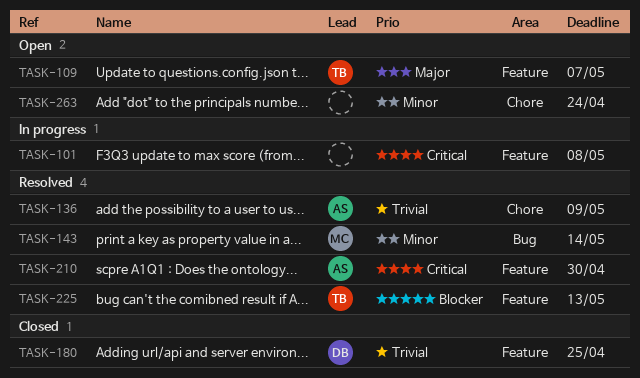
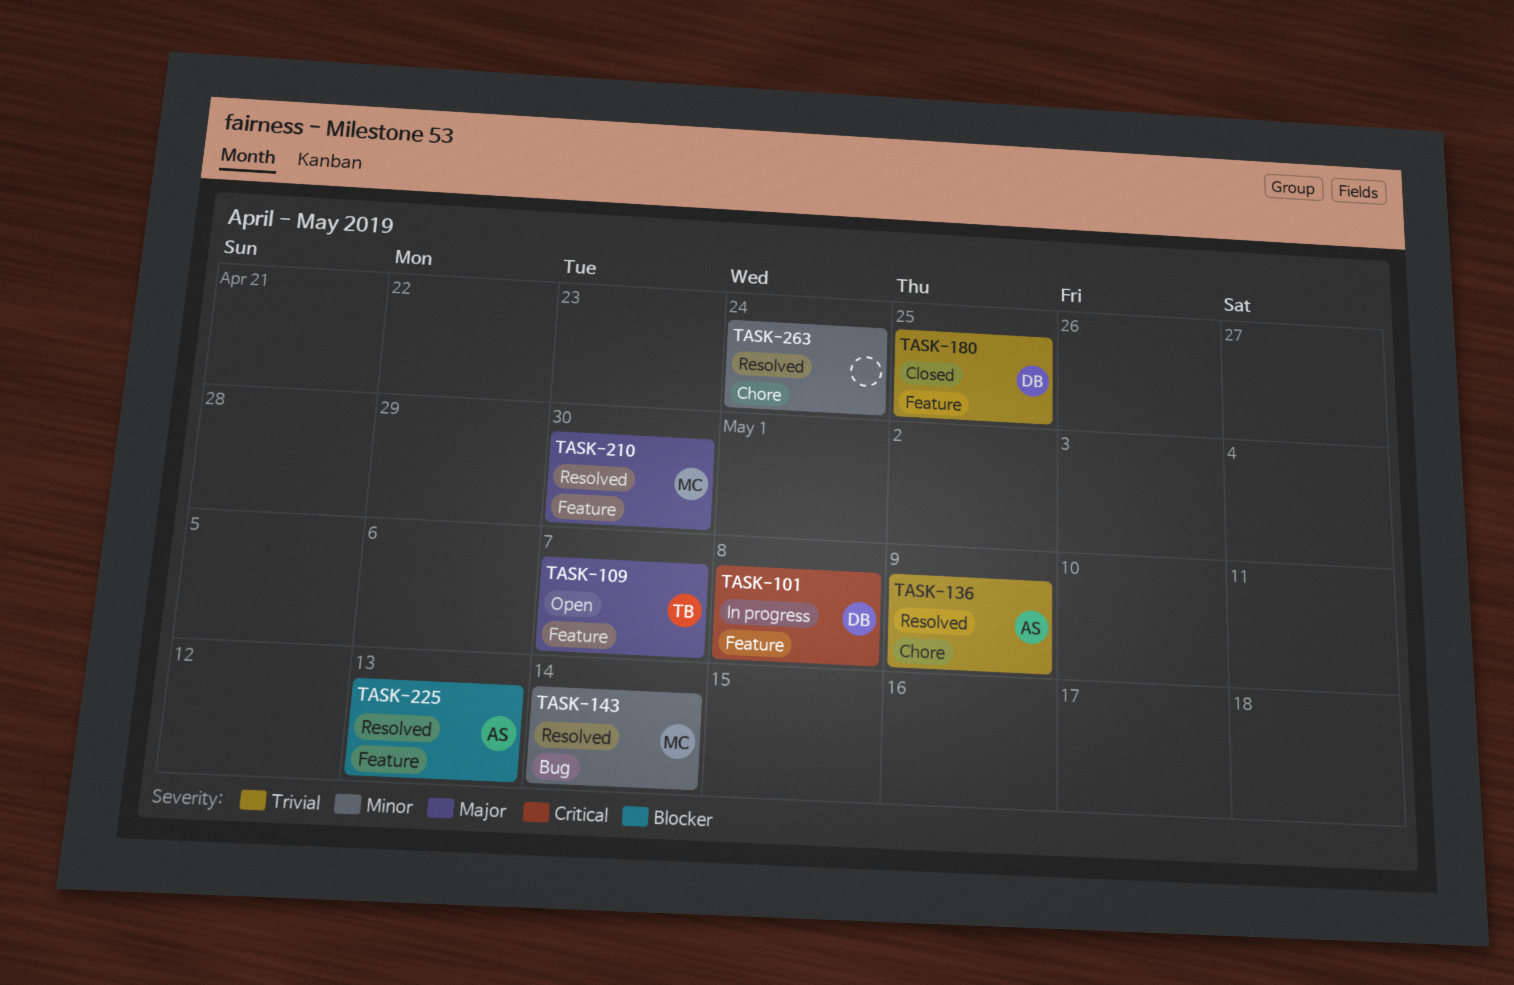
TASK-101, owner: none -> DB
TASK-210, owner: AS -> MC
TASK-210, priority: Critical -> Major
TASK-225, owner: TB -> AS
TASK-263, status: Open -> Resolved

